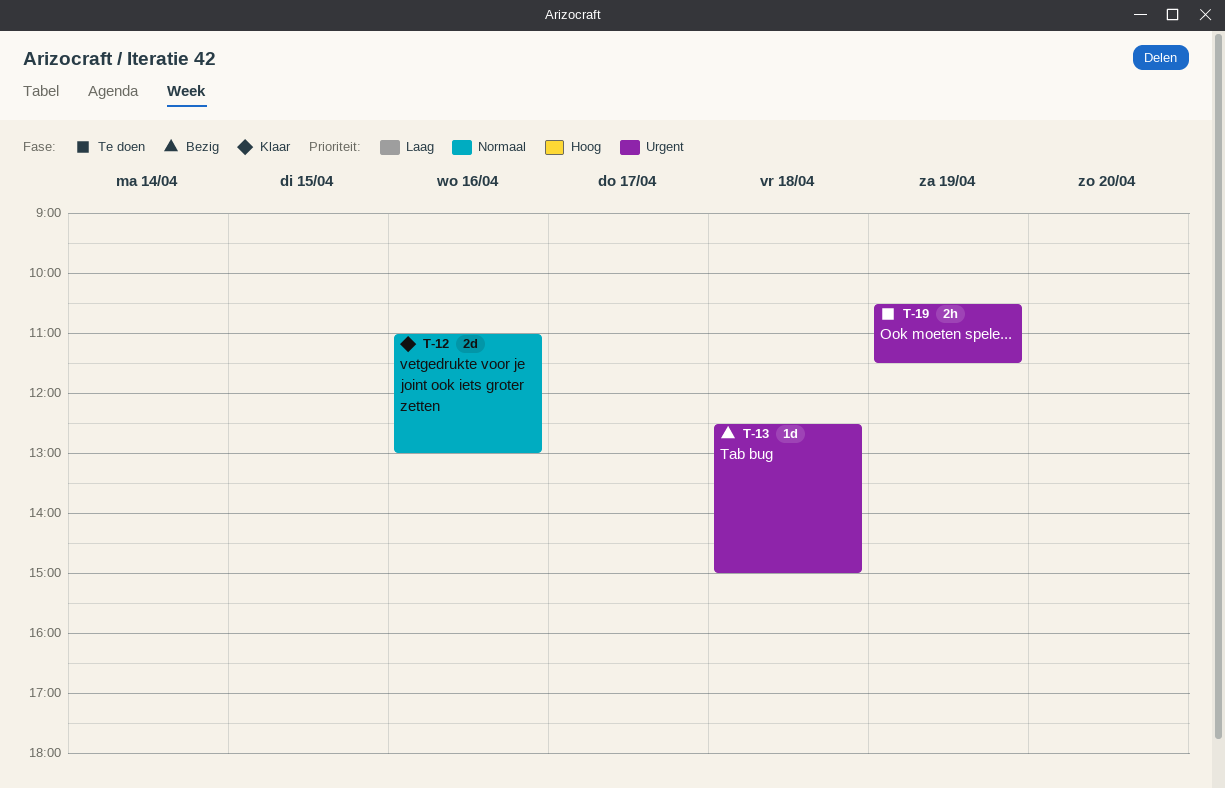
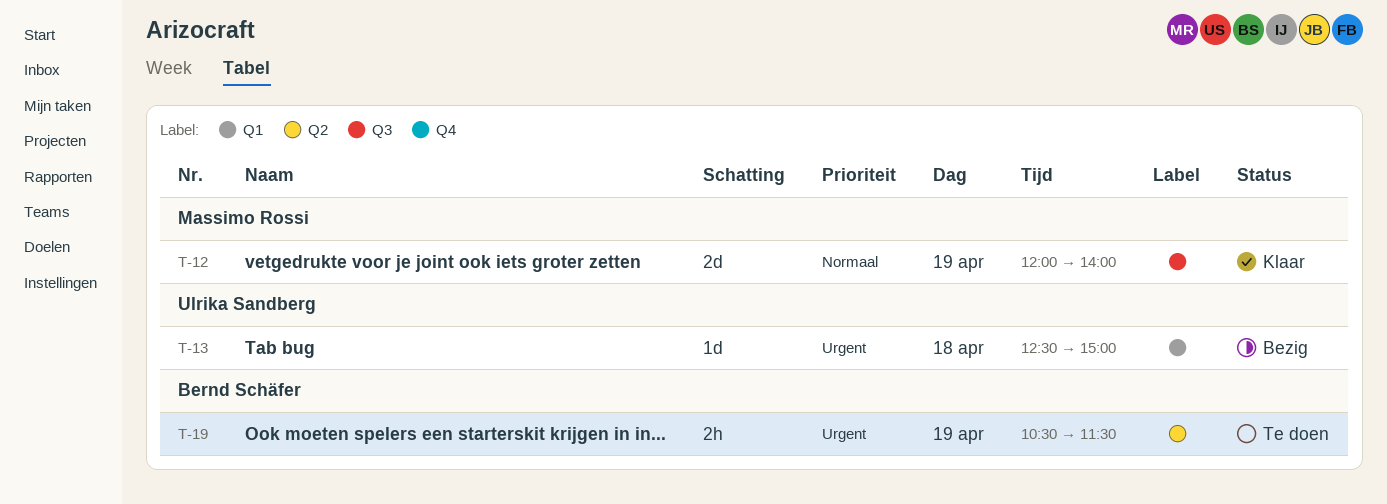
T-12, day: Apr 16 -> Apr 19
T-12, begins: 11:00 -> 12:00
T-12, ends: 13:00 -> 14:00

